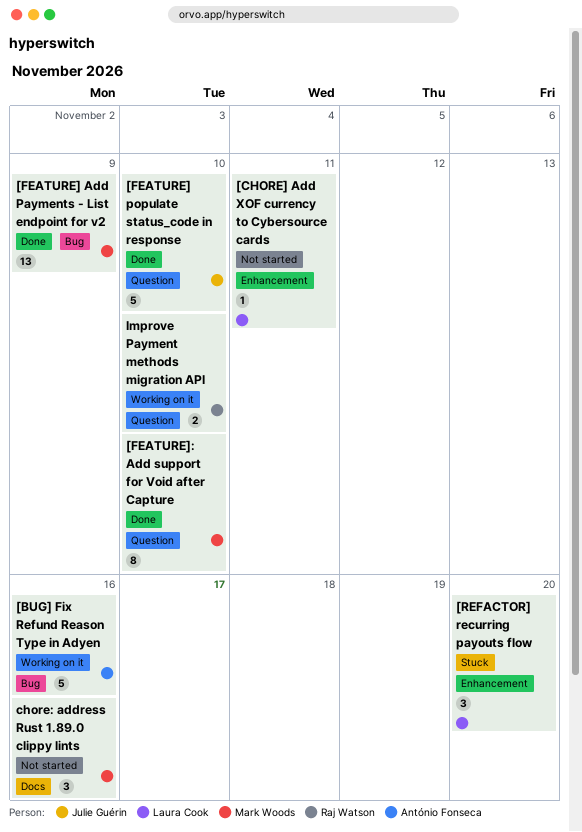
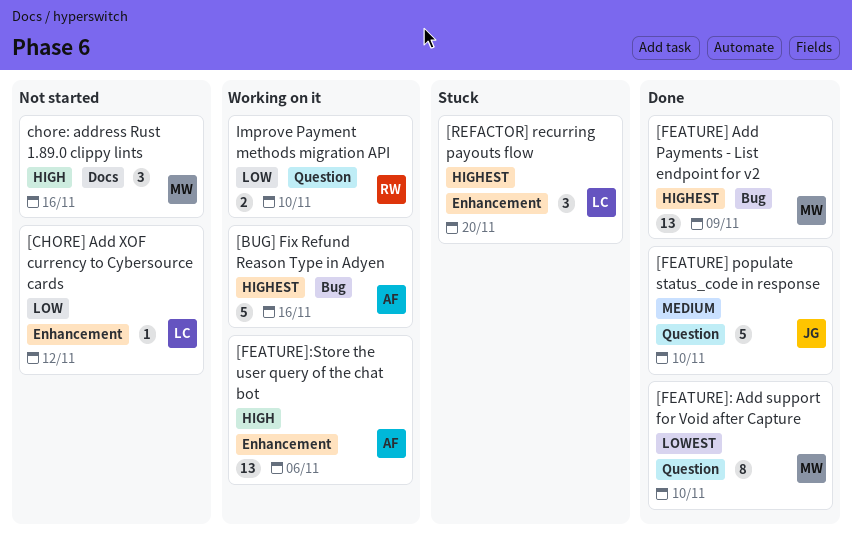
[CHORE] Add XOF currency to Cybersource cards, due: Nov 11 -> Nov 12
[FEATURE]:Store the user query of the chat bot: none -> present

